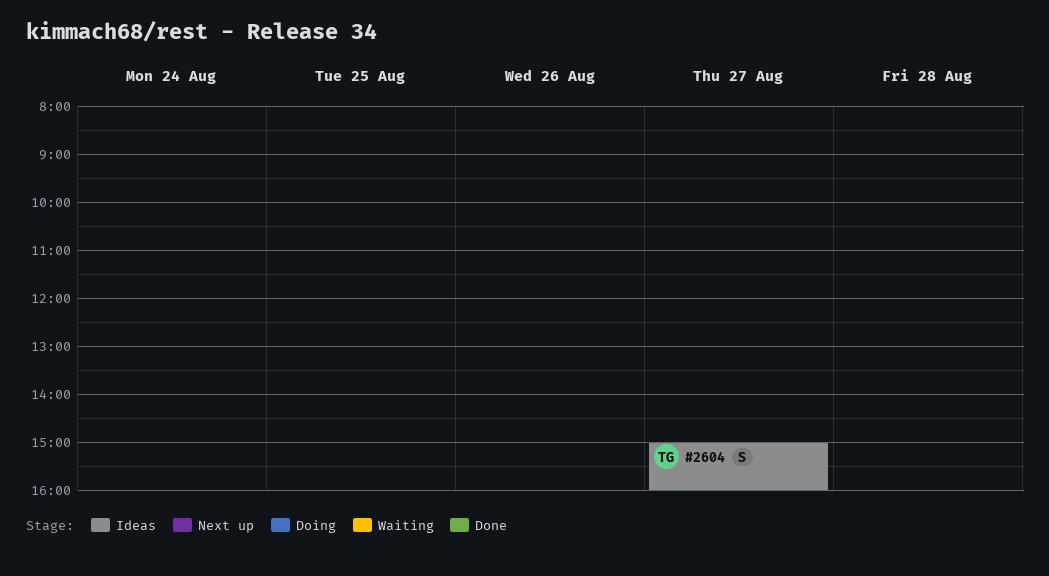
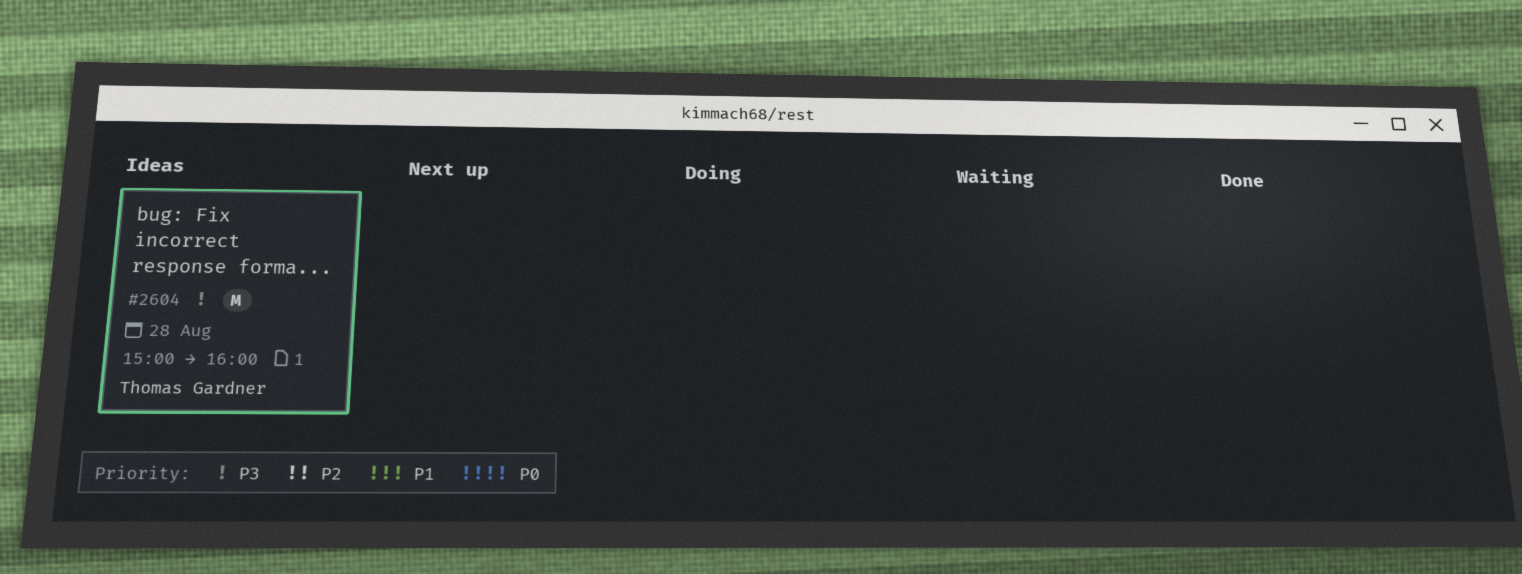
#2604, estimate: S -> M
#2604, day: Aug 27 -> Aug 28

